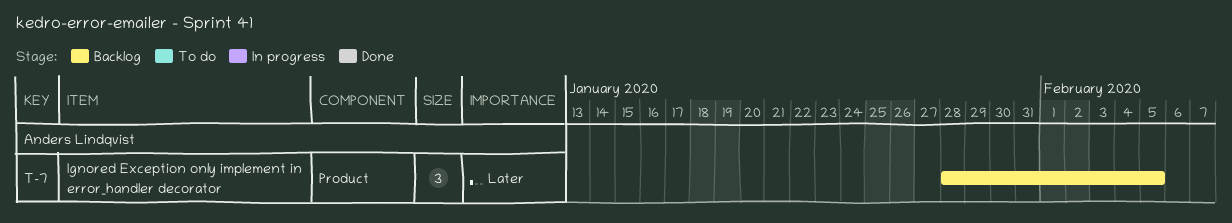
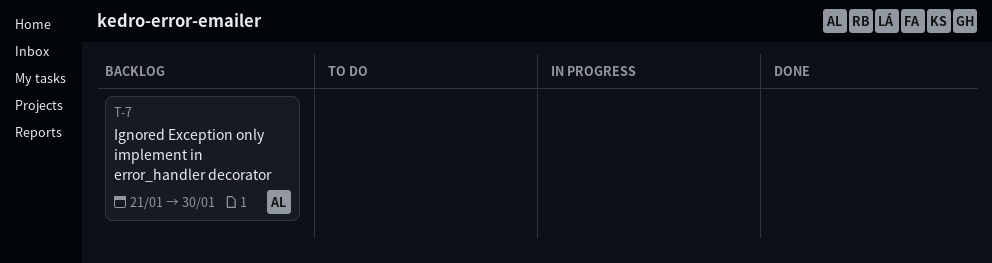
T-7, start: Jan 28 -> Jan 21
T-7, due: Feb 5 -> Jan 30

